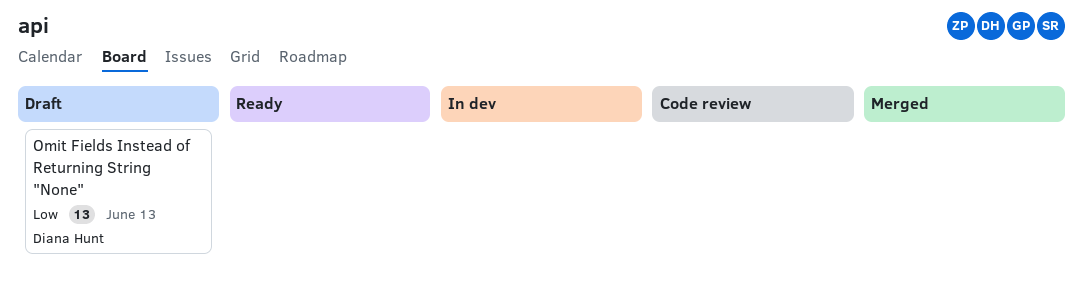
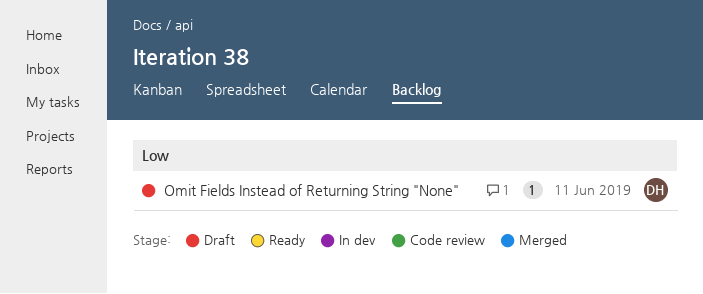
Omit Fields Instead of Returning String "None", estimate: 13 -> 1
Omit Fields Instead of Returning String "None", due: Jun 13 -> Jun 11

